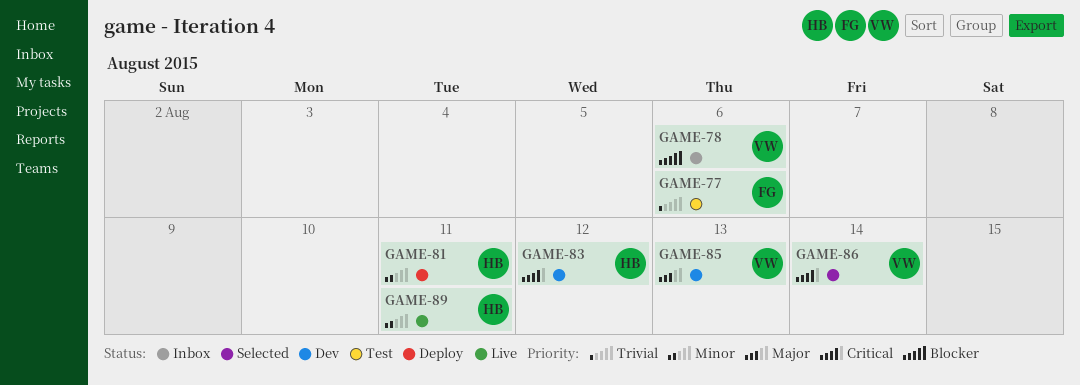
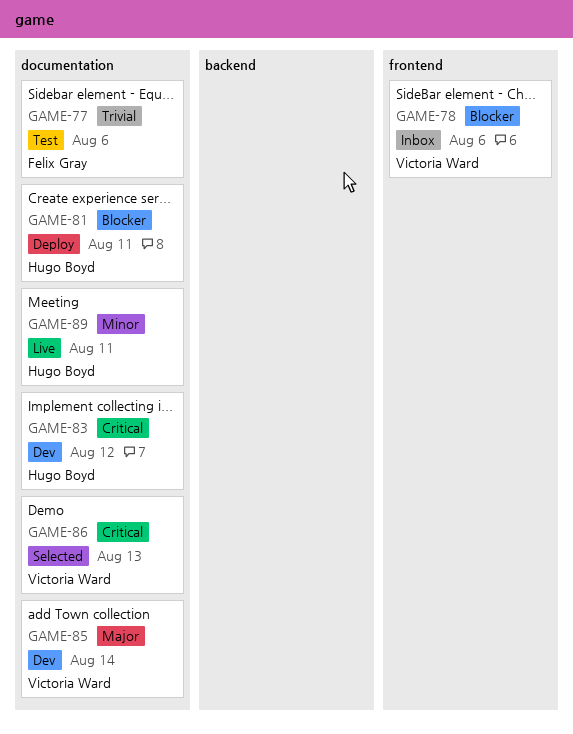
GAME-81, priority: Minor -> Blocker
GAME-85, due: Aug 13 -> Aug 14
GAME-86, due: Aug 14 -> Aug 13

